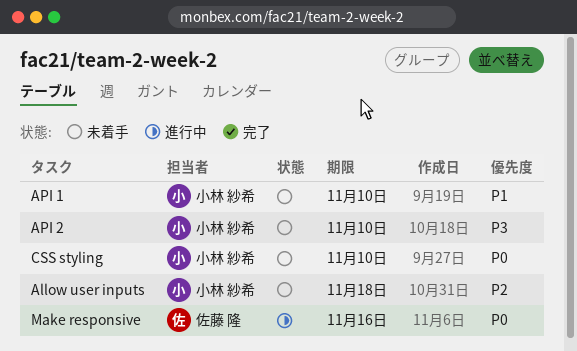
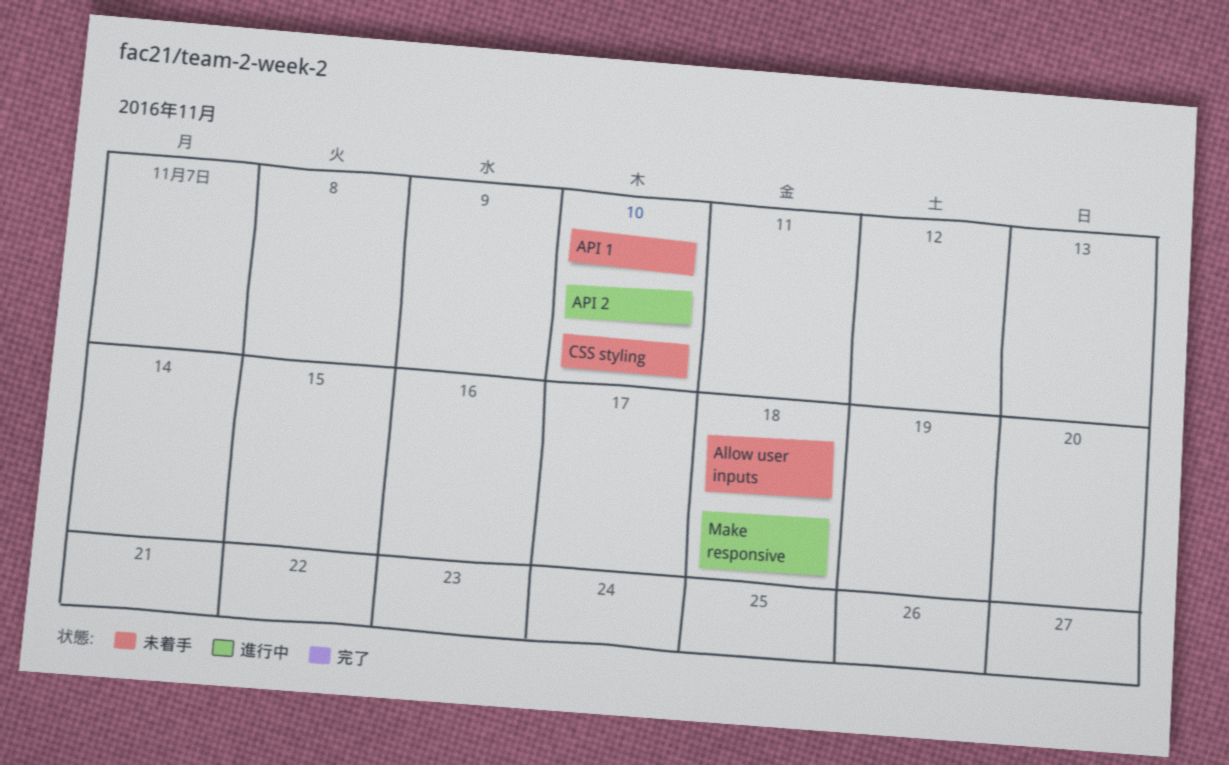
API 2, status: 未着手 -> 進行中
Make responsive, due: Nov 16 -> Nov 18

